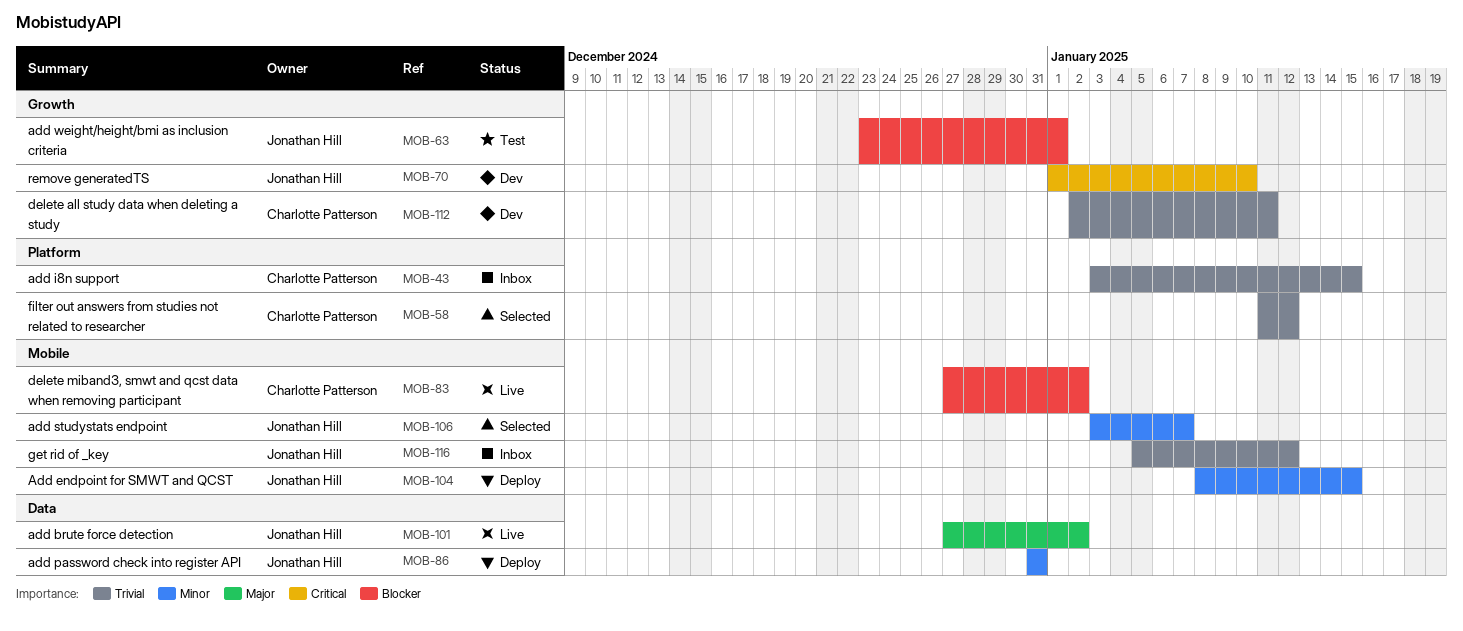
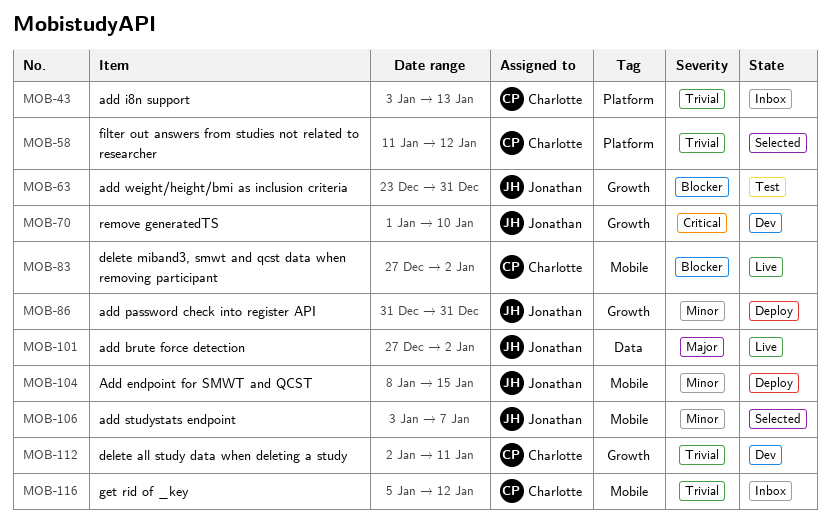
MOB-43, due: Jan 15 -> Jan 13
MOB-63, due: Jan 1 -> Dec 31
MOB-86, label: Data -> Growth
MOB-116, owner: Jonathan Hill -> Charlotte Patterson

